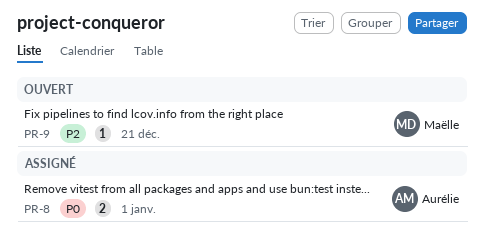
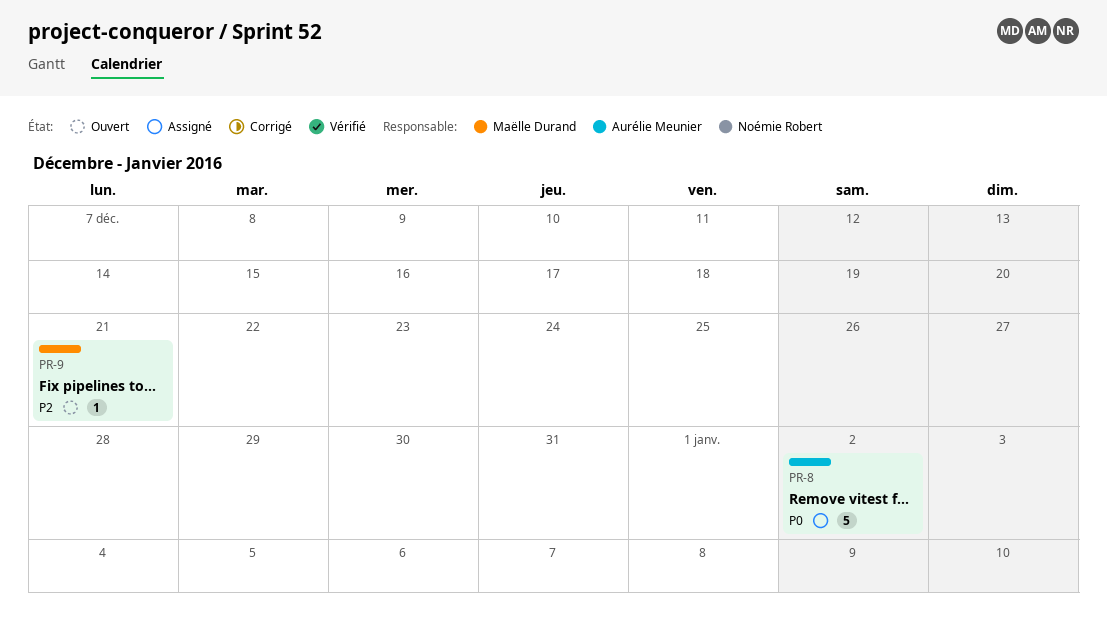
PR-8, estimate: 2 -> 5
PR-8, due: Jan 1 -> Jan 2

